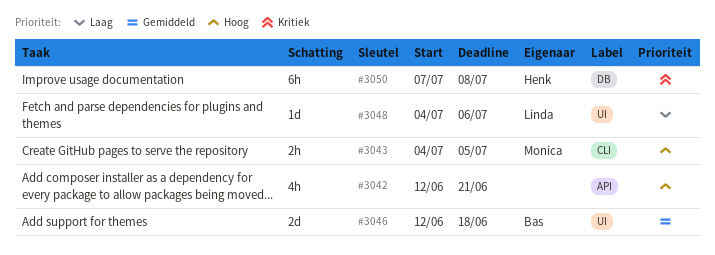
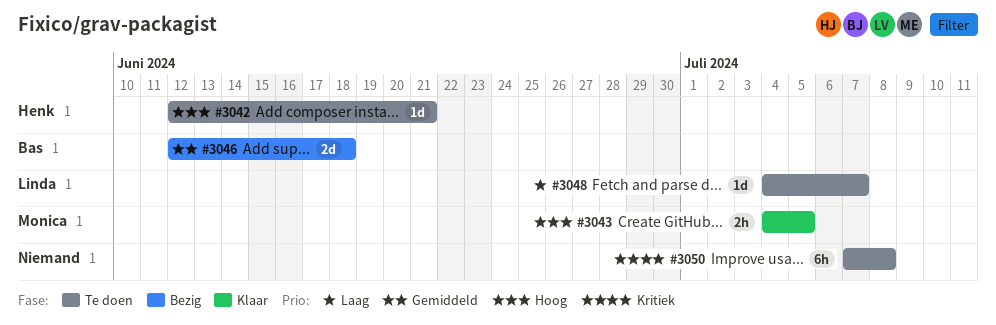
#3042, owner: none -> Henk
#3042, estimate: 4h -> 1d
#3048, due: Jul 6 -> Jul 7
#3050, owner: Henk -> none

